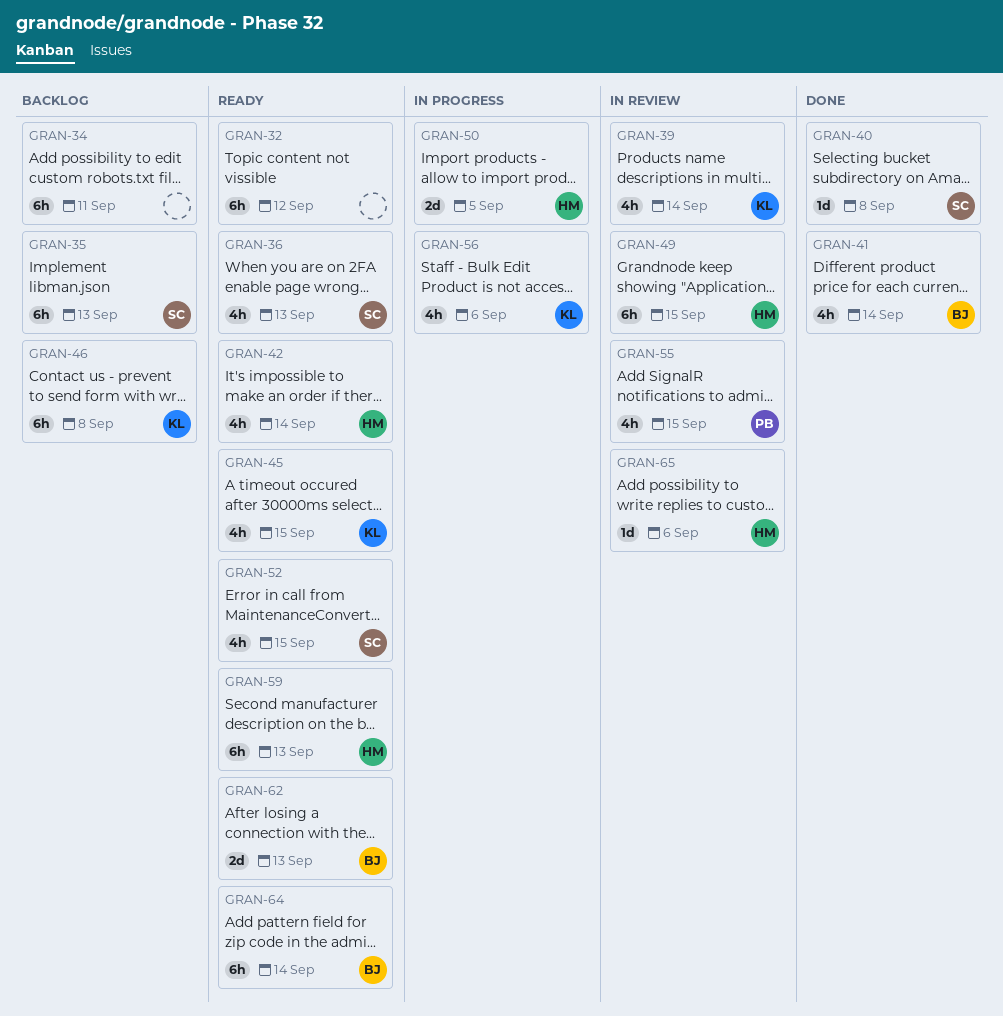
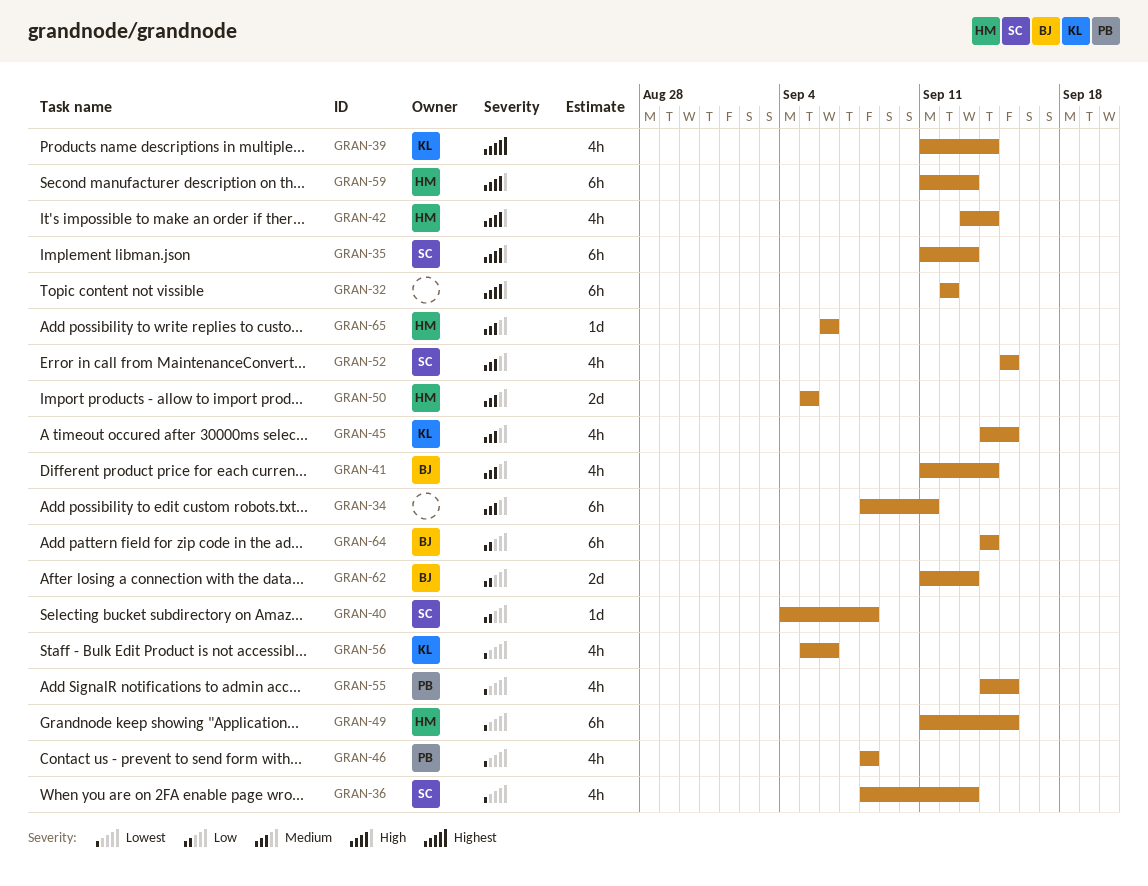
GRAN-46, owner: KL -> PB
GRAN-46, estimate: 6h -> 4h

